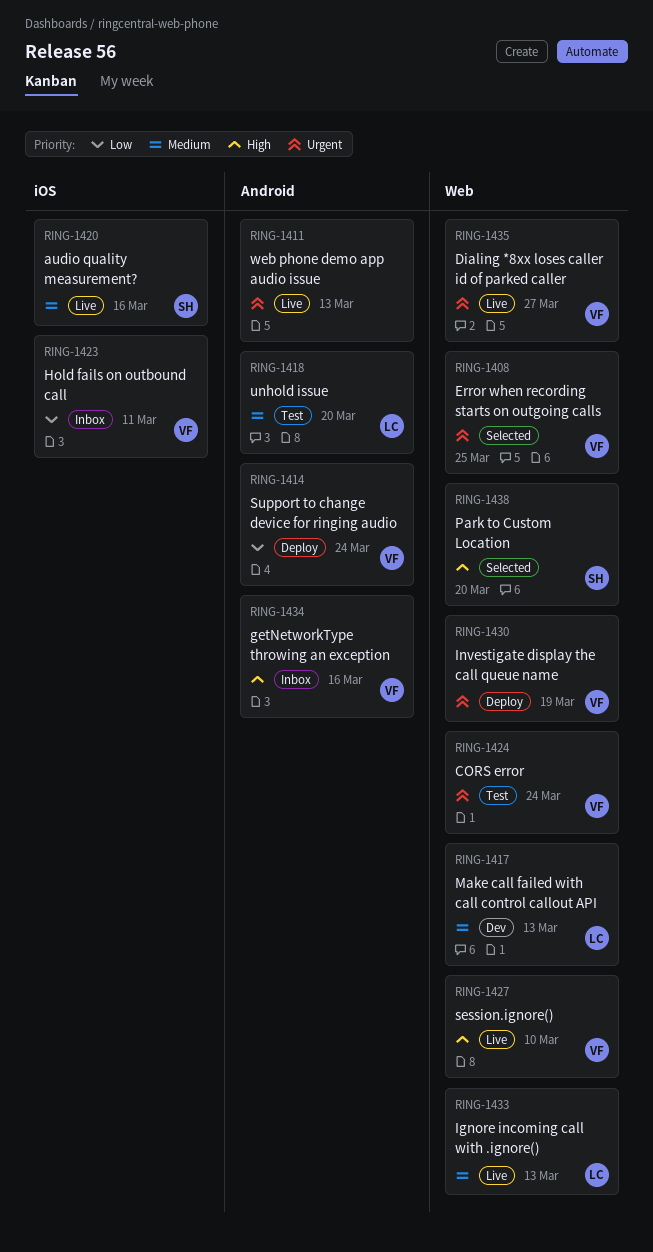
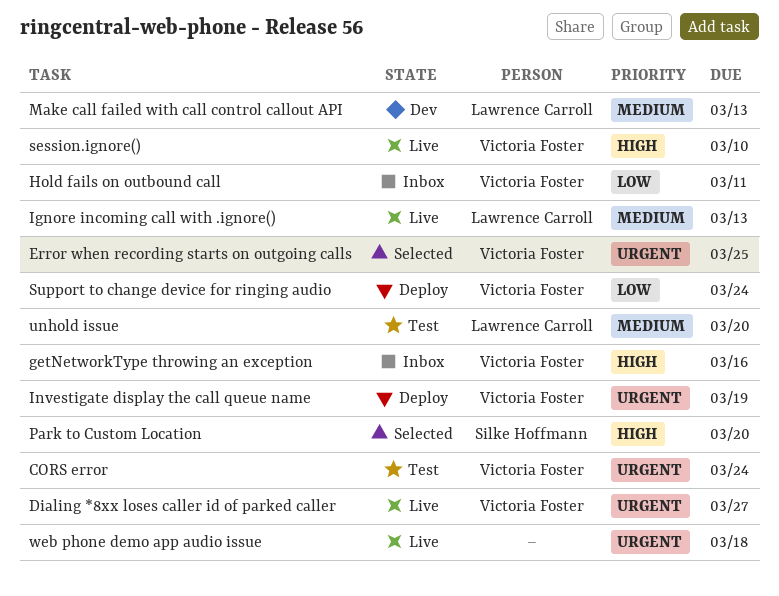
audio quality measurement?: present -> none
web phone demo app audio issue, due: Mar 13 -> Mar 18

